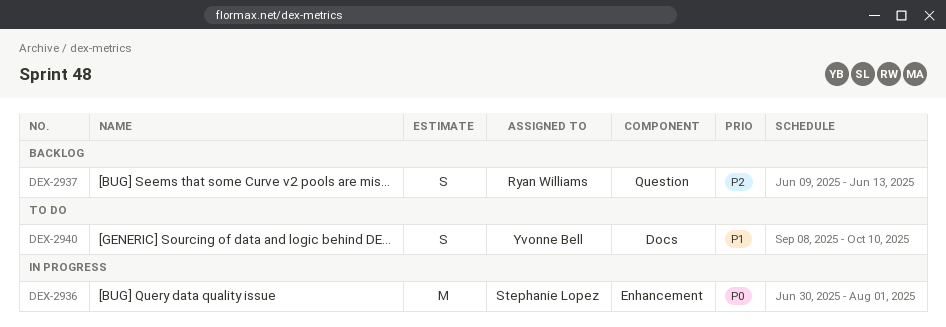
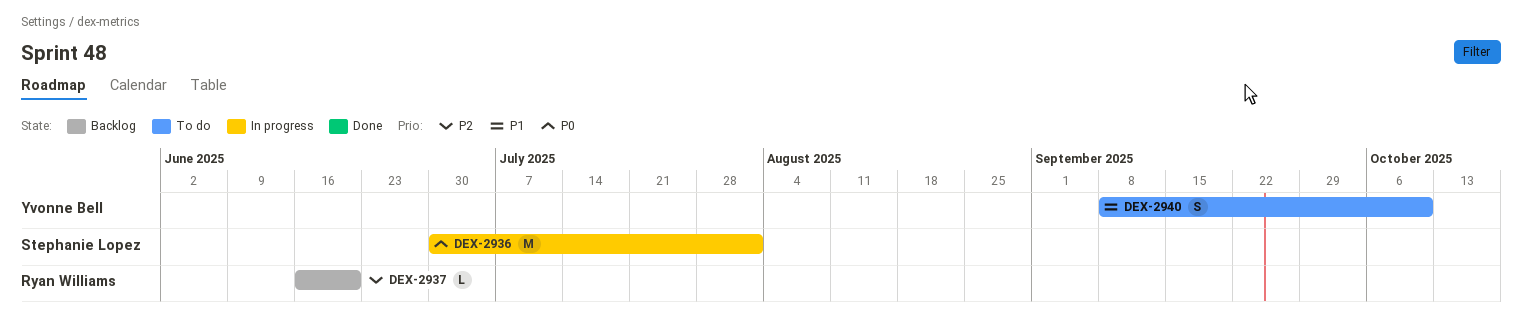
DEX-2937, estimate: S -> L
DEX-2937, start: Jun 9 -> Jun 16
DEX-2937, due: Jun 13 -> Jun 20

